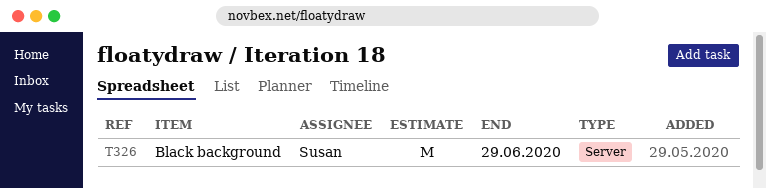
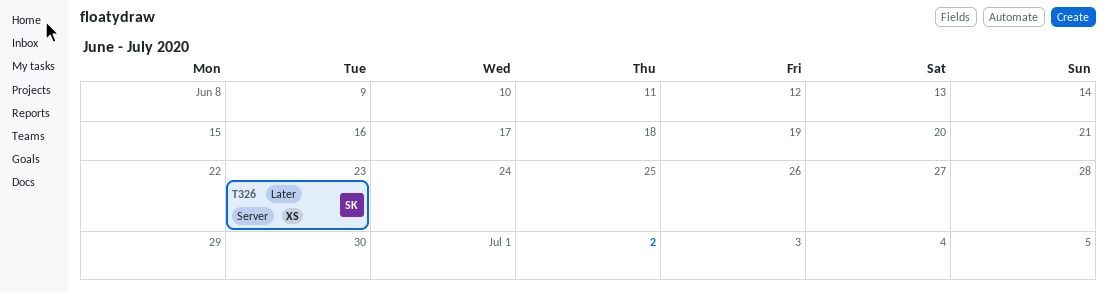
T326, estimate: M -> XS
T326, due: Jun 29 -> Jun 23

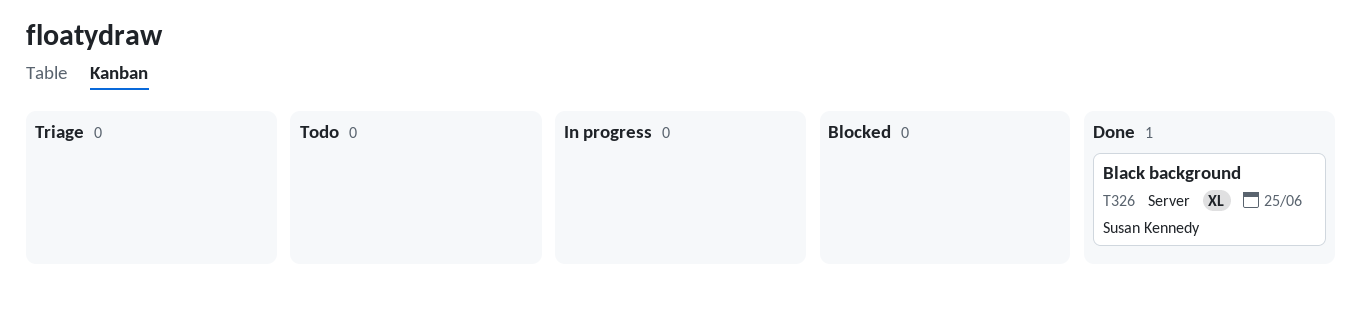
T326, estimate: XS -> XL
T326, due: Jun 23 -> Jun 25

